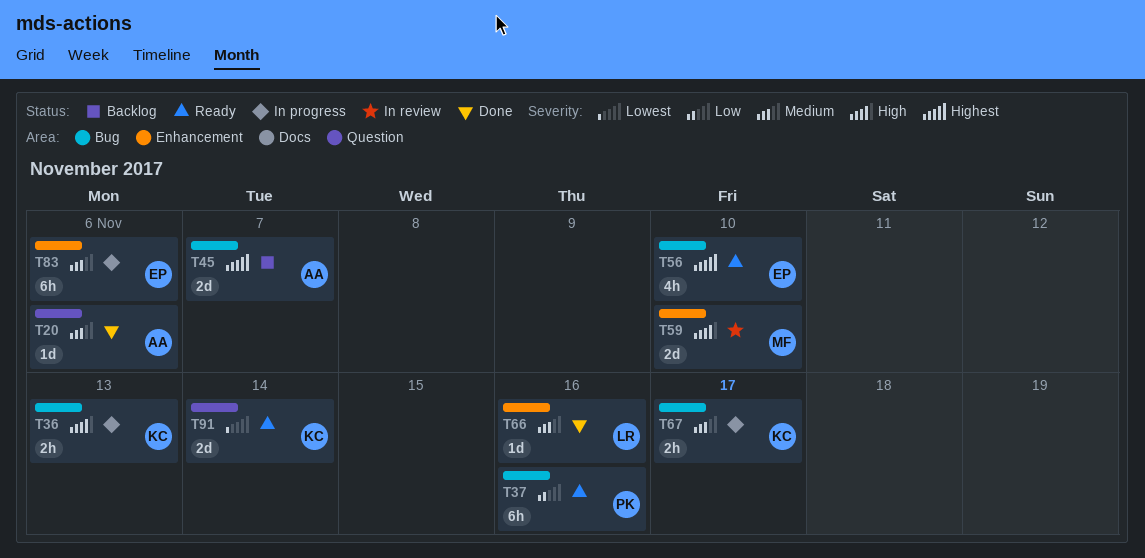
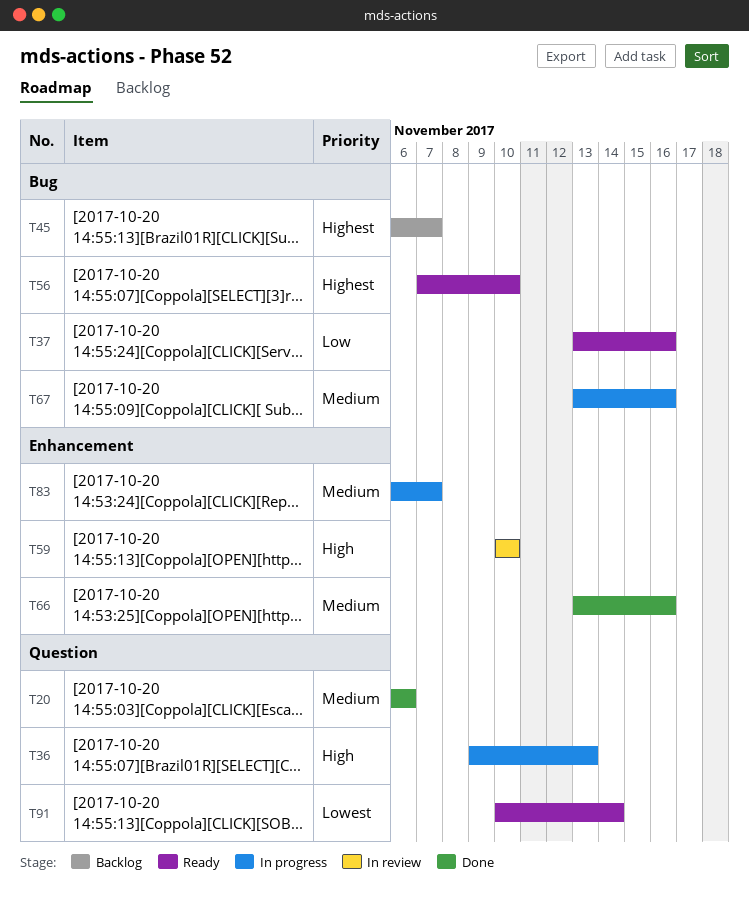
T36, label: Bug -> Question
T67, due: Nov 17 -> Nov 16
T83, due: Nov 6 -> Nov 7

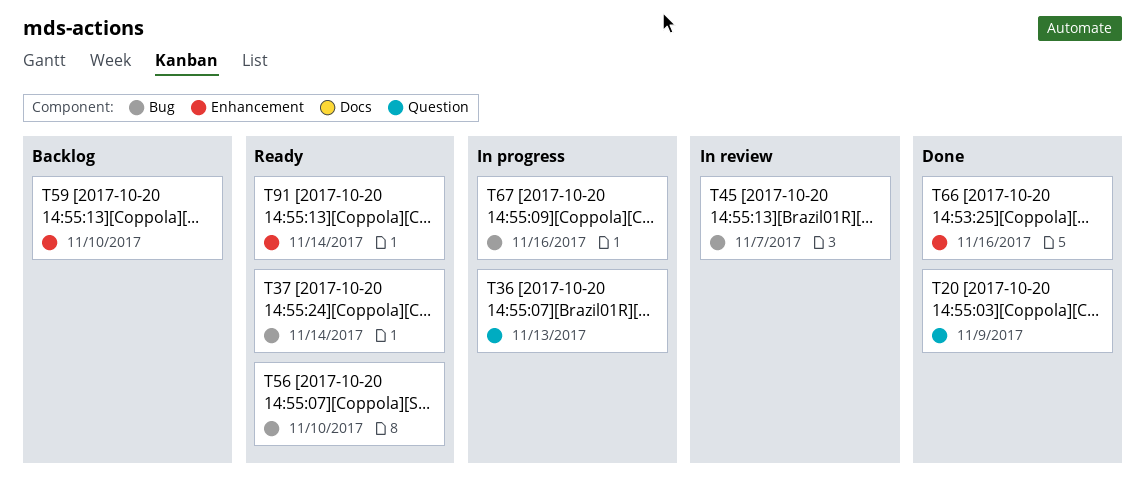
T20, due: Nov 6 -> Nov 9
T37, due: Nov 16 -> Nov 14
T45, status: Backlog -> In review
T59, status: In review -> Backlog
T83: present -> none
T91, label: Question -> Enhancement

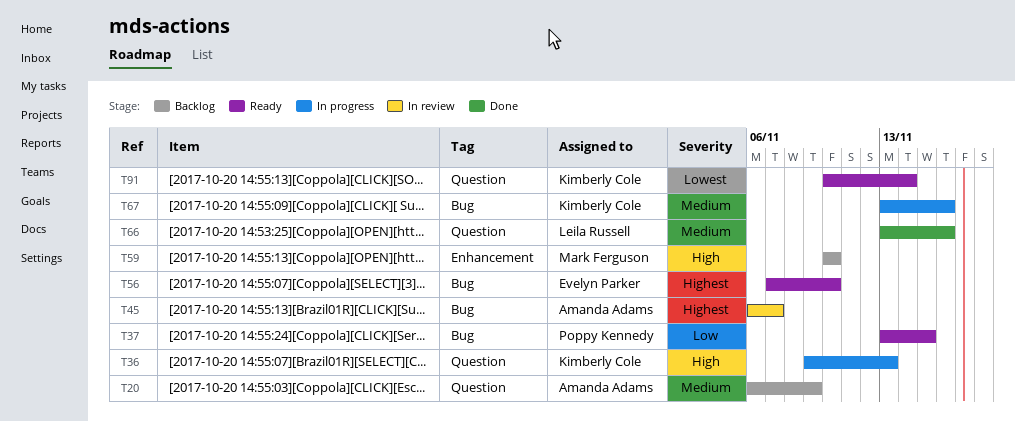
T20, status: Done -> Backlog
T37, due: Nov 14 -> Nov 15
T66, label: Enhancement -> Question
T91, label: Enhancement -> Question

